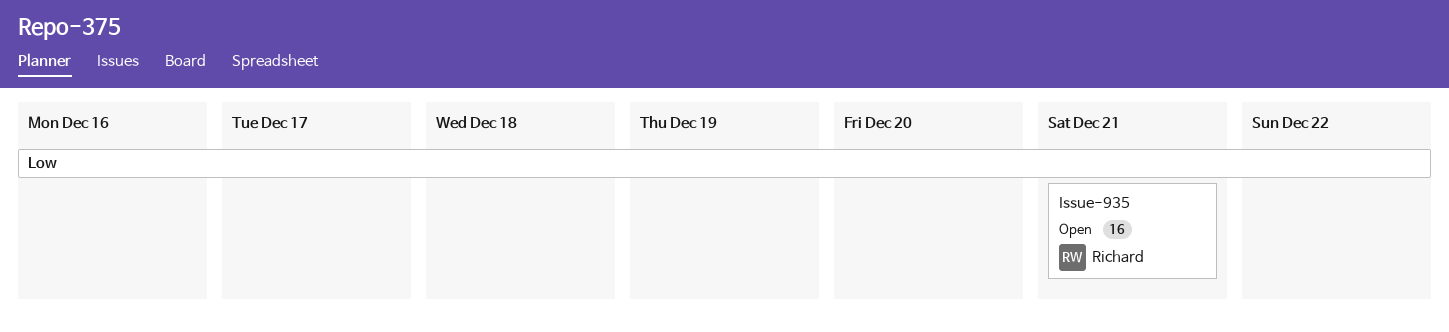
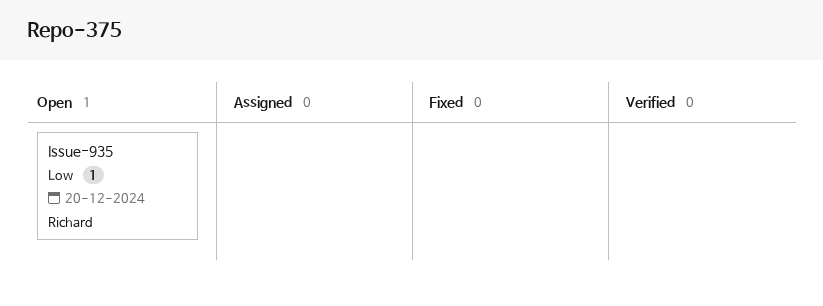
Issue-935, estimate: 16 -> 1
Issue-935, due: Dec 21 -> Dec 20

